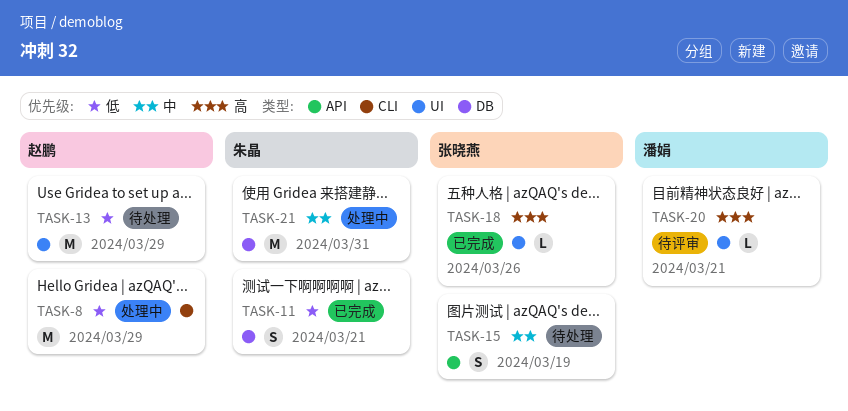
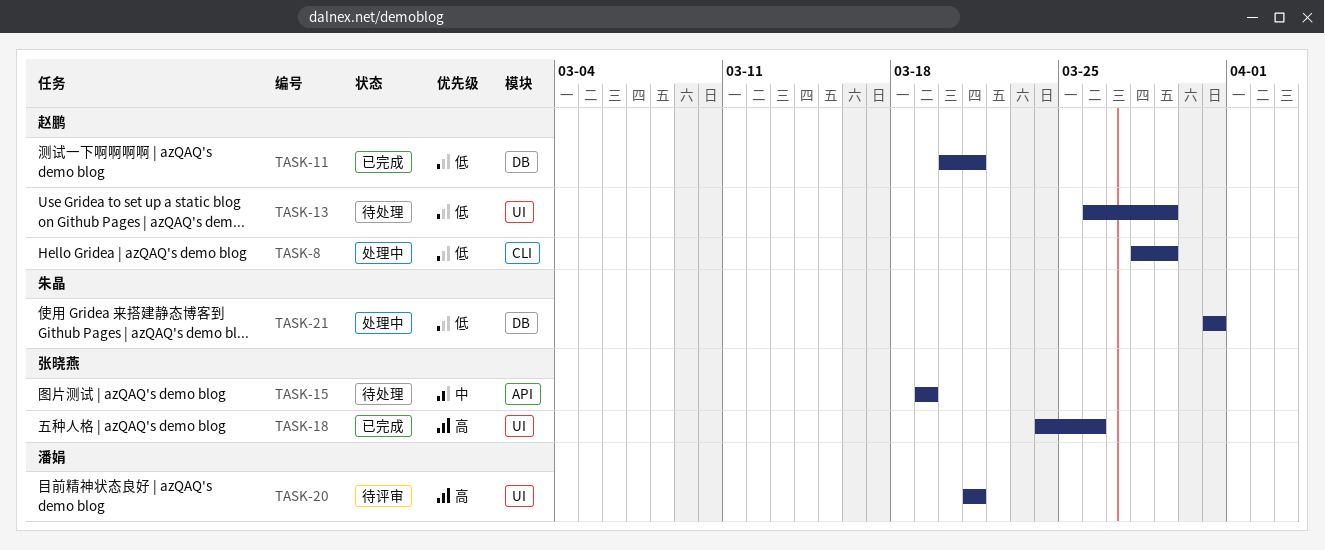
TASK-11, owner: 朱晶 -> 赵鹏
TASK-21, priority: 中 -> 低

